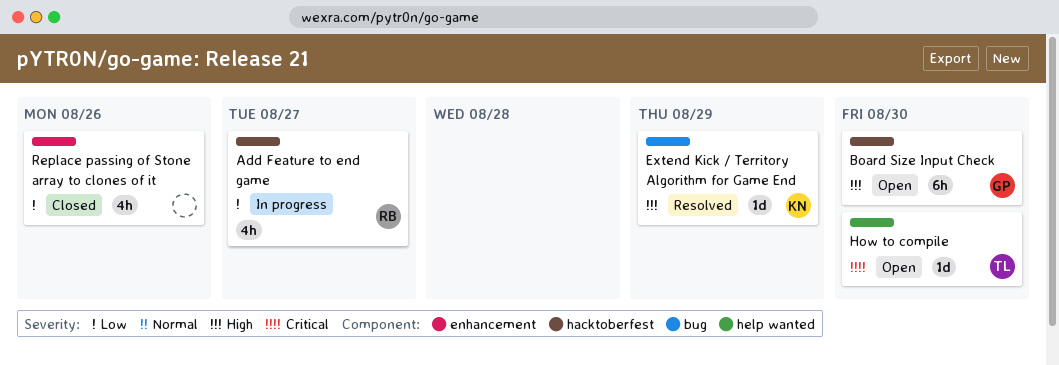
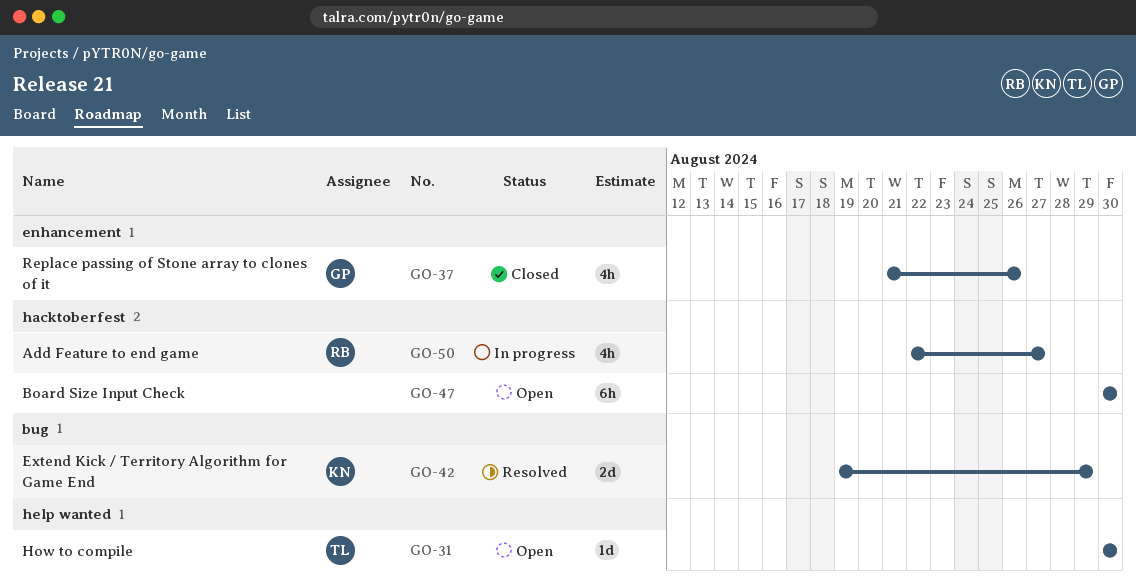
Board Size Input Check, owner: GP -> none
Extend Kick / Territory Algorithm for Game End, estimate: 1d -> 2d
Replace passing of Stone array to clones of it, owner: none -> GP

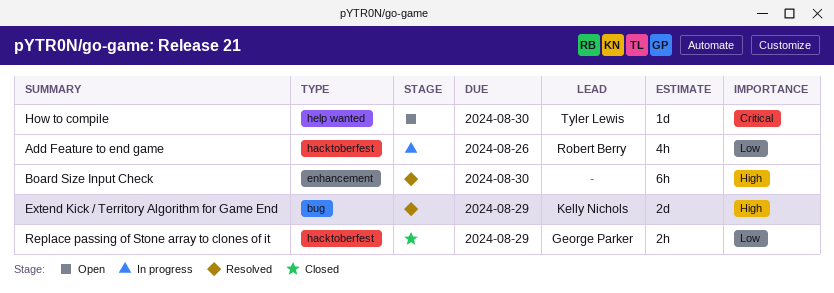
Add Feature to end game, due: Aug 27 -> Aug 26
Board Size Input Check, status: Open -> Resolved
Board Size Input Check, label: hacktoberfest -> enhancement
Replace passing of Stone array to clones of it, label: enhancement -> hacktoberfest
Replace passing of Stone array to clones of it, estimate: 4h -> 2h
Replace passing of Stone array to clones of it, due: Aug 26 -> Aug 29

